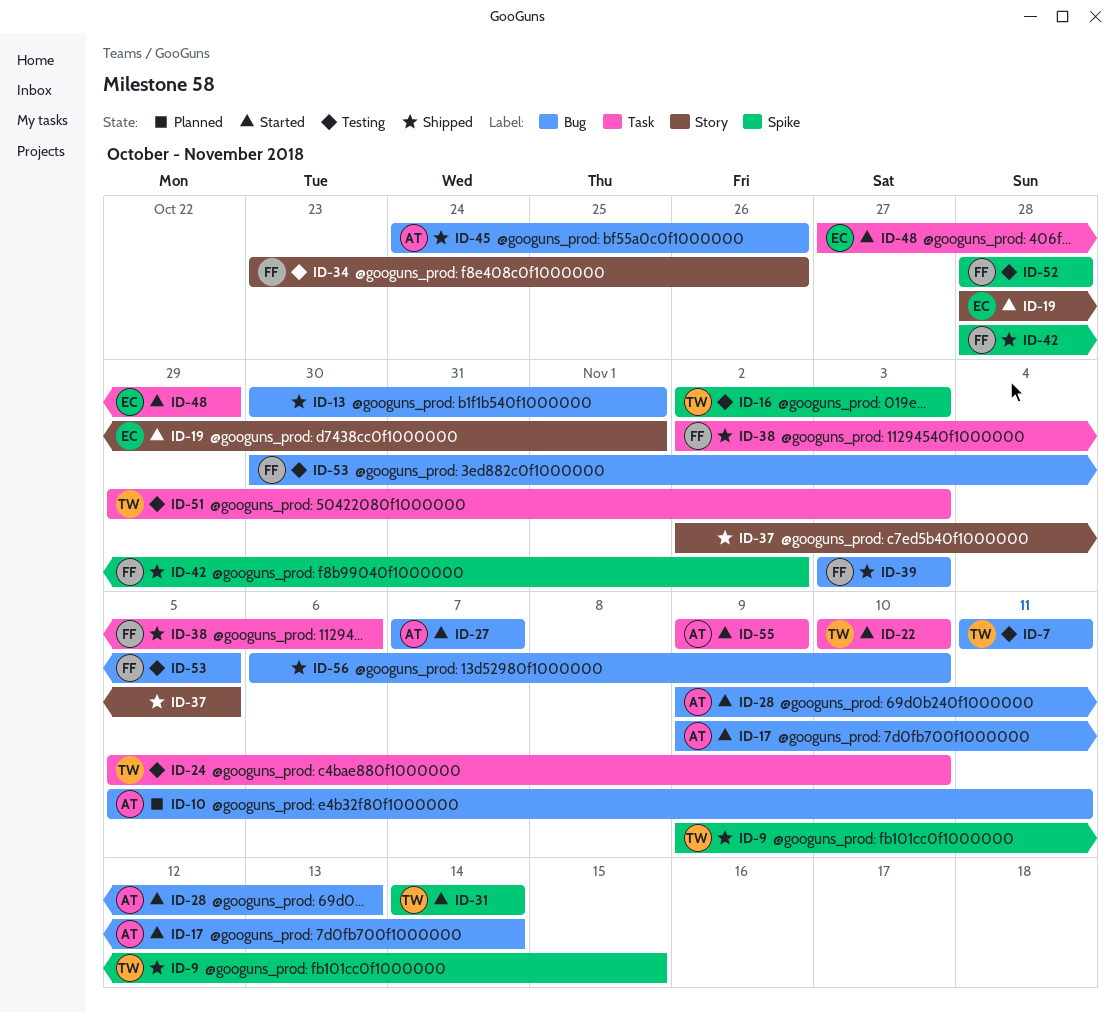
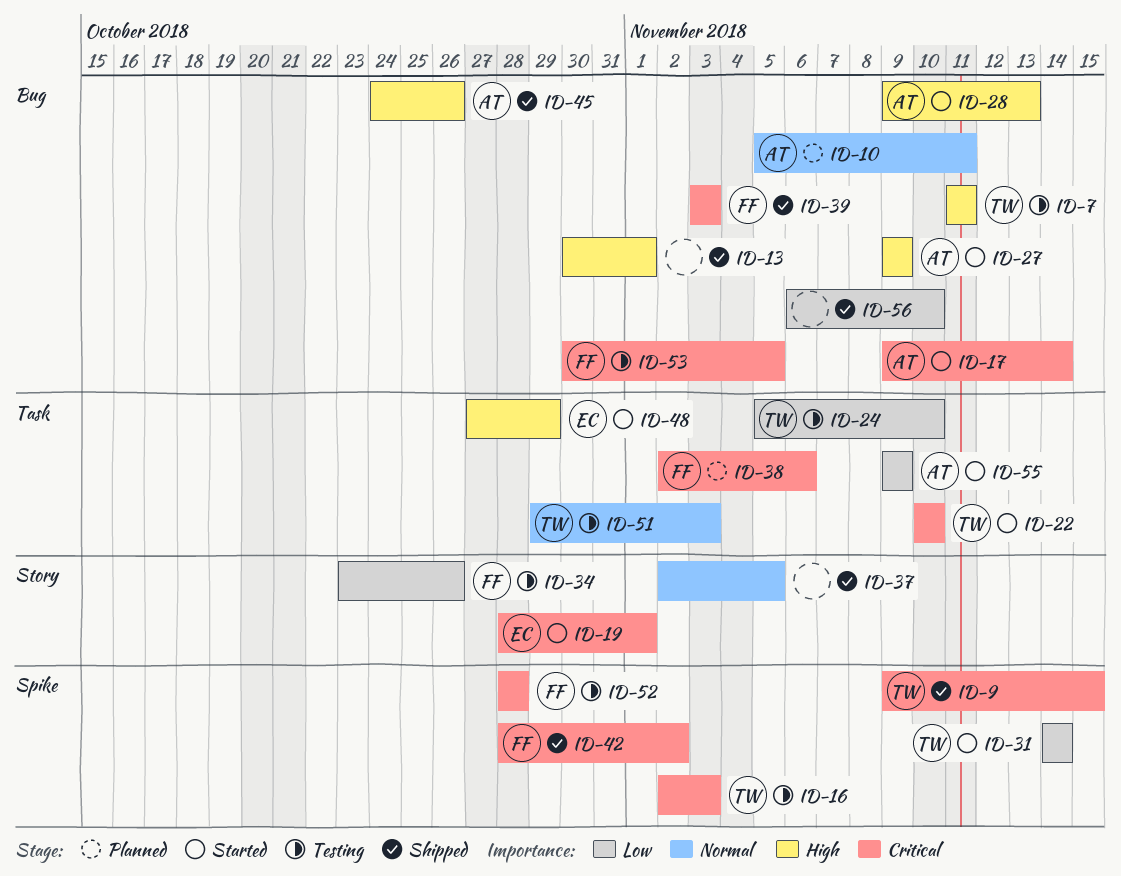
ID-27, start: Nov 7 -> Nov 9
ID-27, due: Nov 7 -> Nov 9
ID-38, status: Shipped -> Planned

